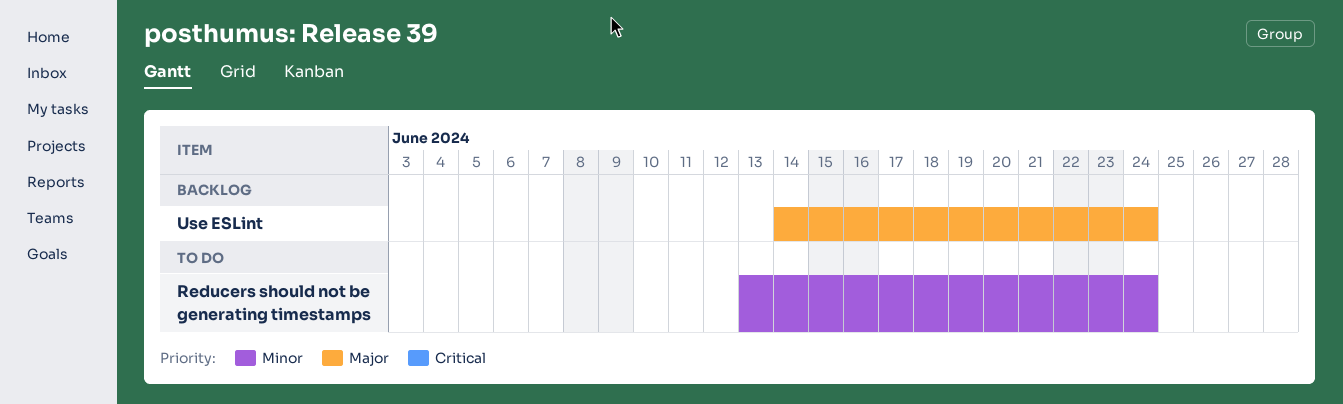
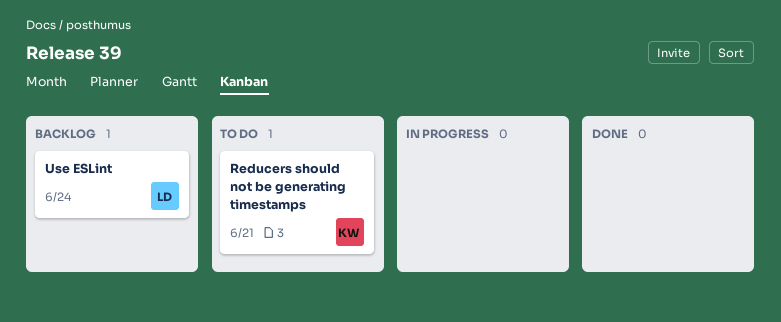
Reducers should not be generating timestamps, due: Jun 24 -> Jun 21

